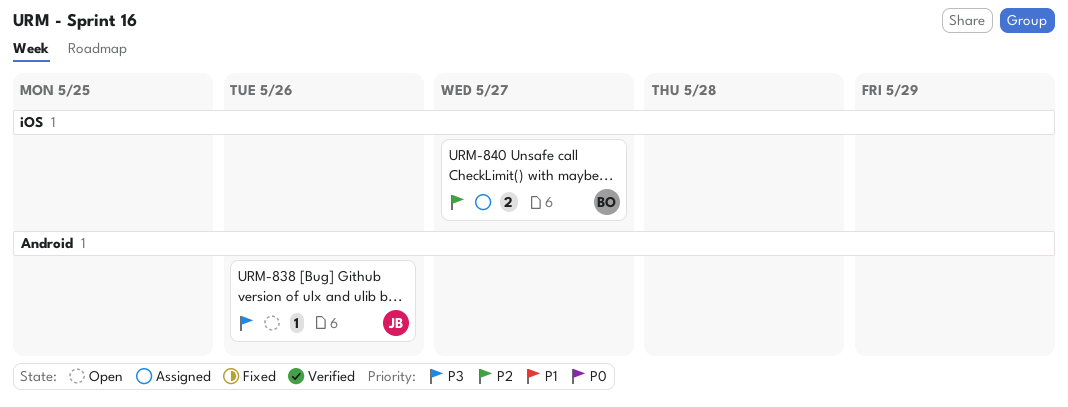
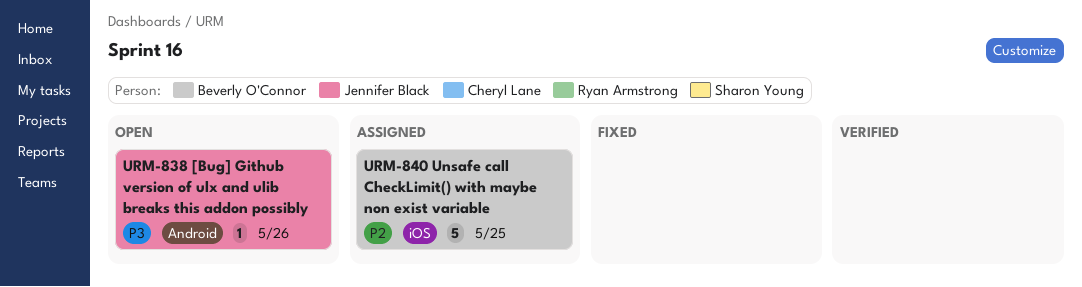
URM-840, estimate: 2 -> 5
URM-840, due: May 27 -> May 25

